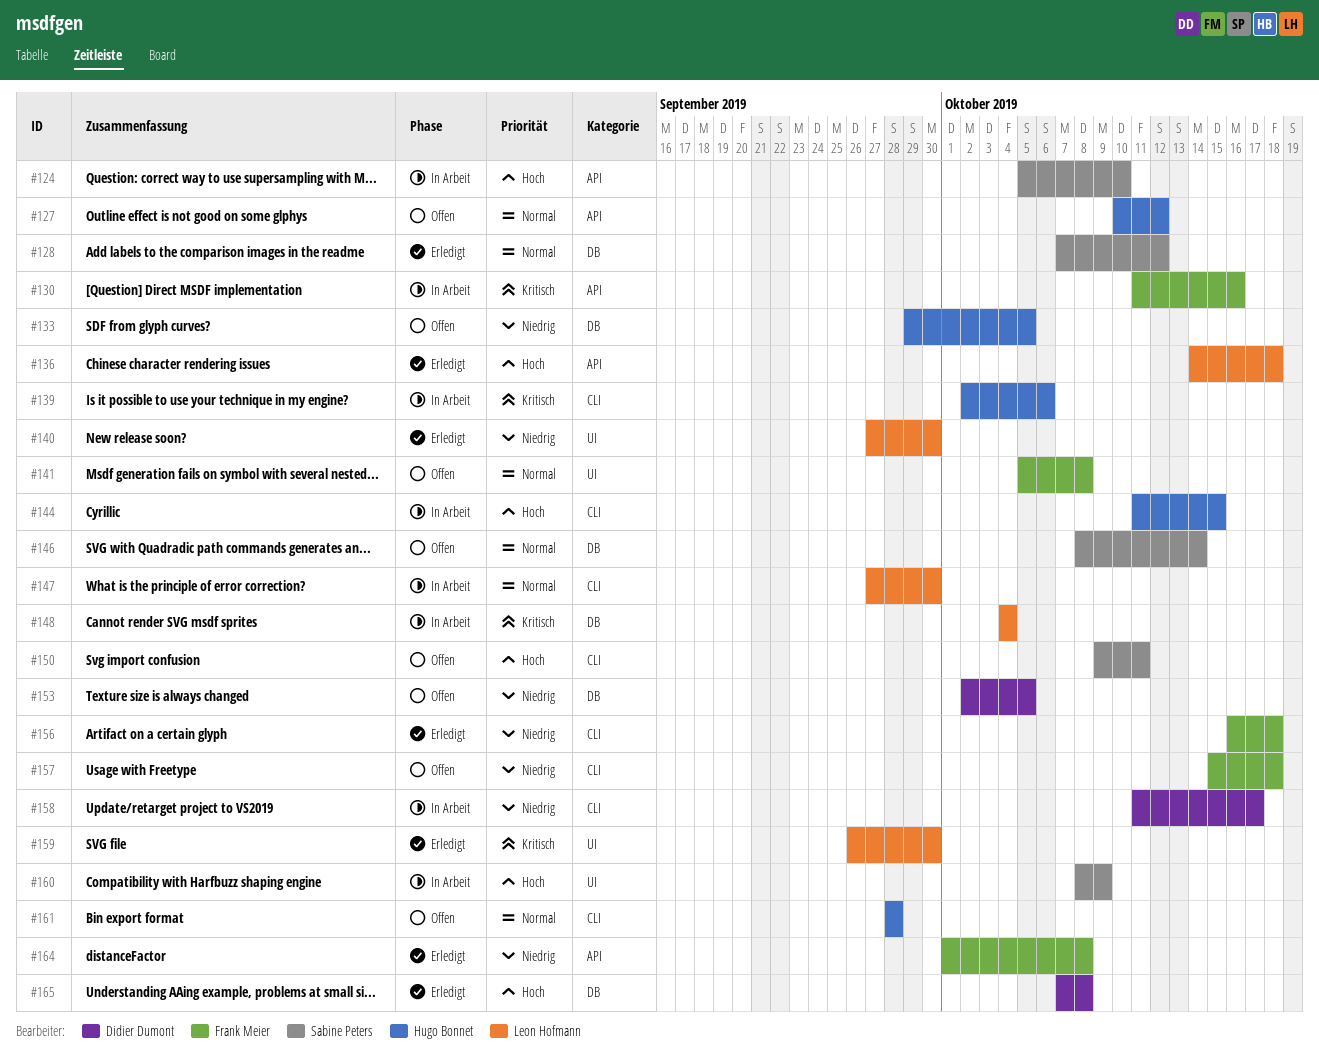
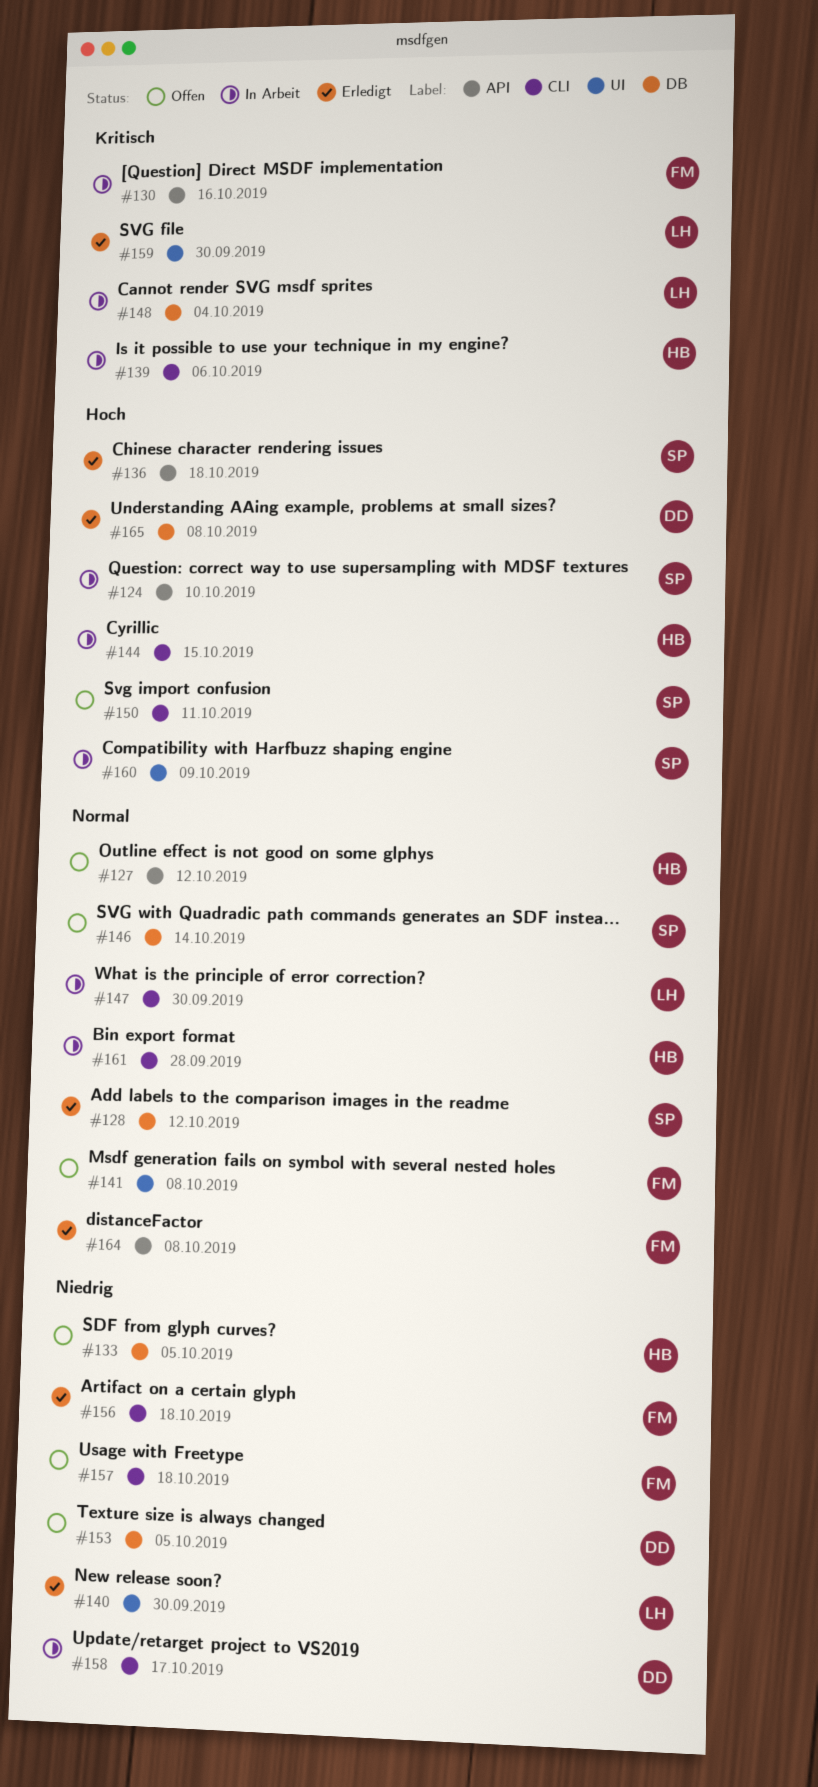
#136, owner: Leon Hofmann -> Sabine Peters
#161, status: Offen -> In Arbeit
#164, priority: Niedrig -> Normal

